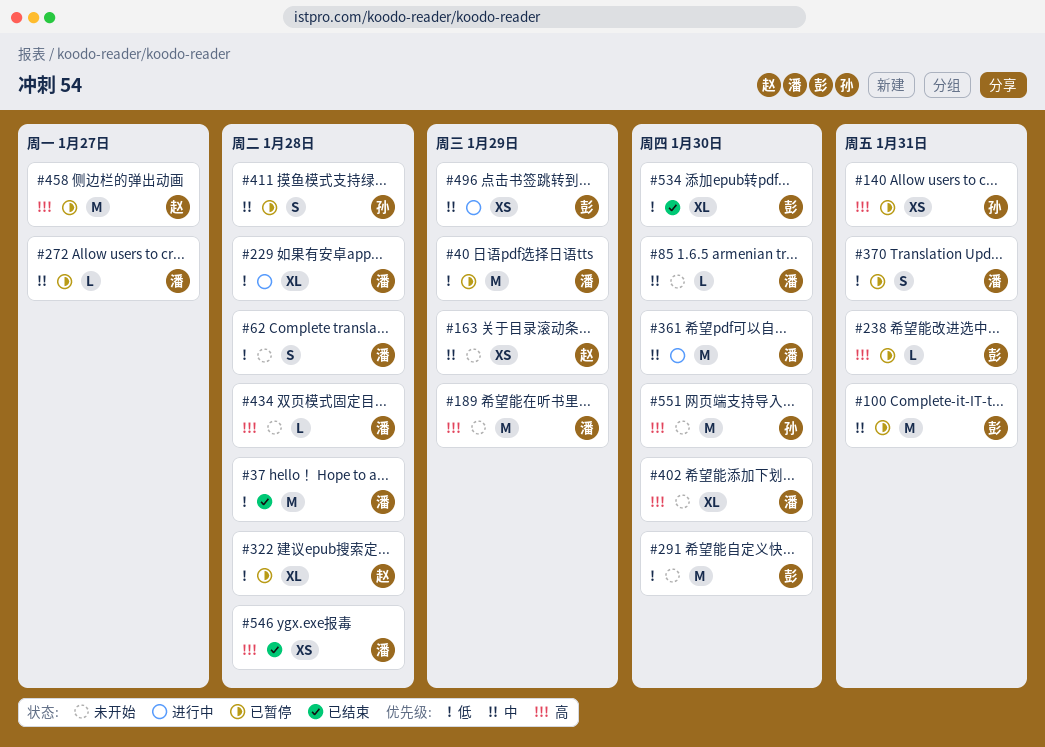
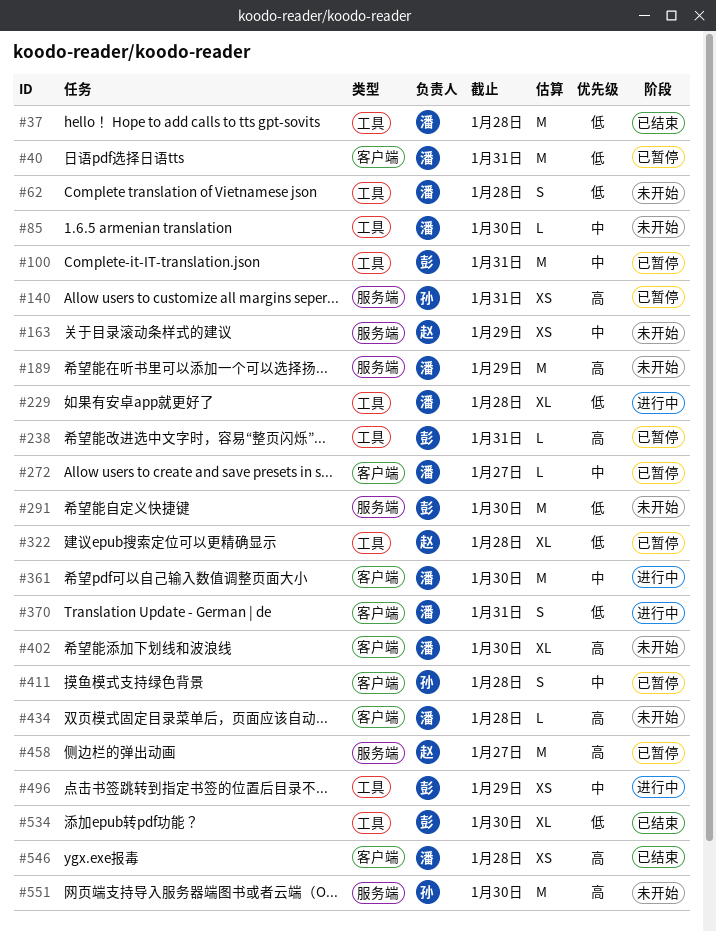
#40, due: Jan 29 -> Jan 31
#370, status: 已暂停 -> 进行中

